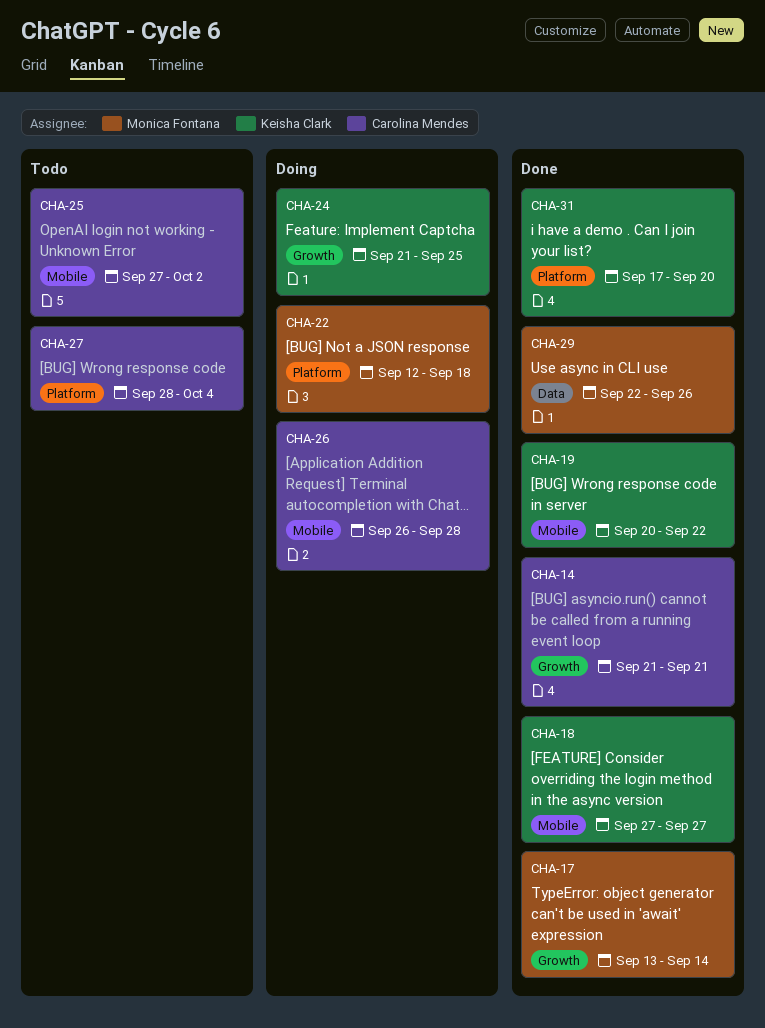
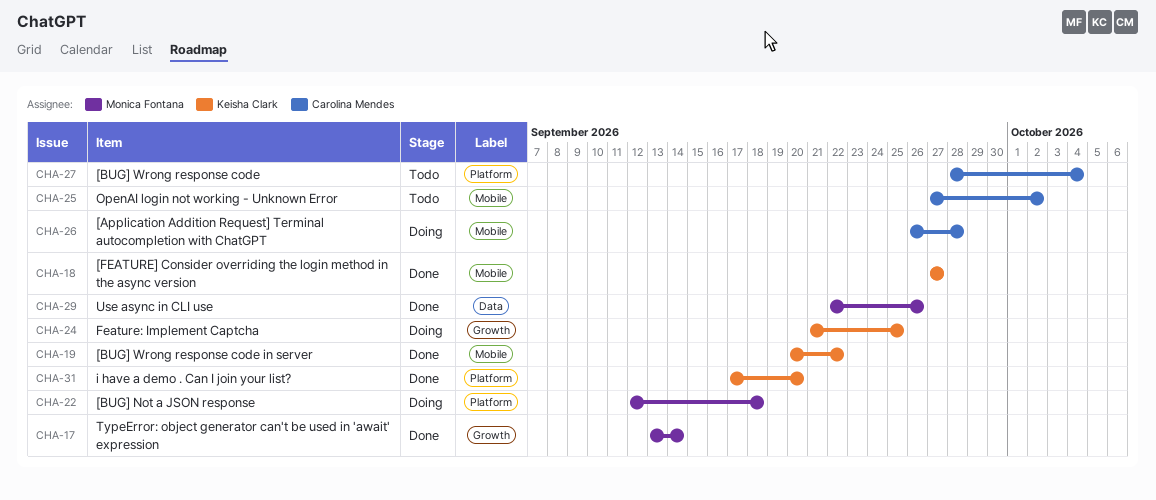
CHA-14: present -> none

